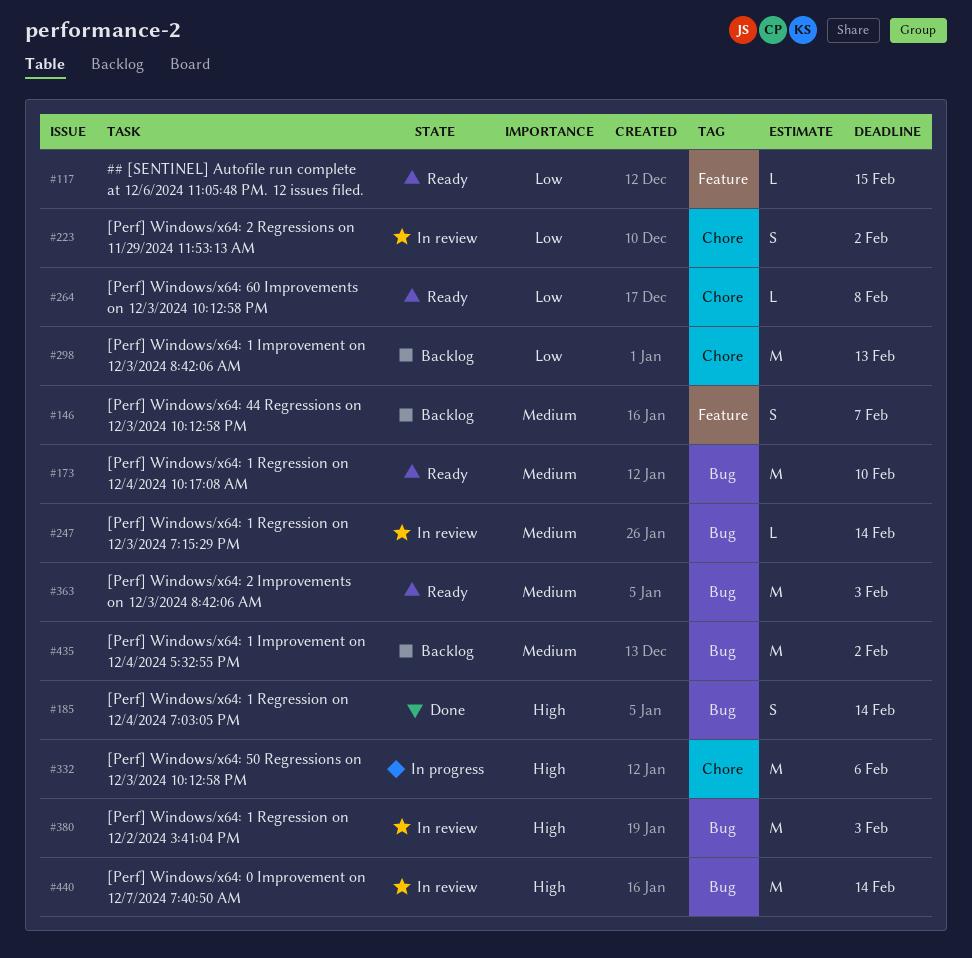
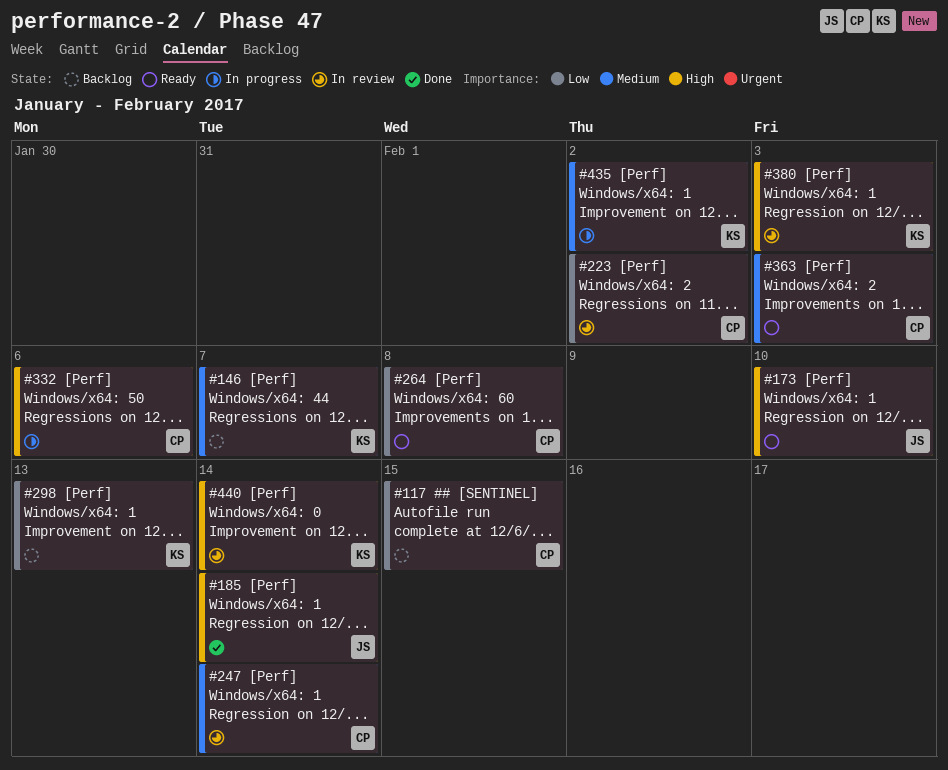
#117, status: Ready -> Backlog
#173, priority: Medium -> High
#435, status: Backlog -> In progress

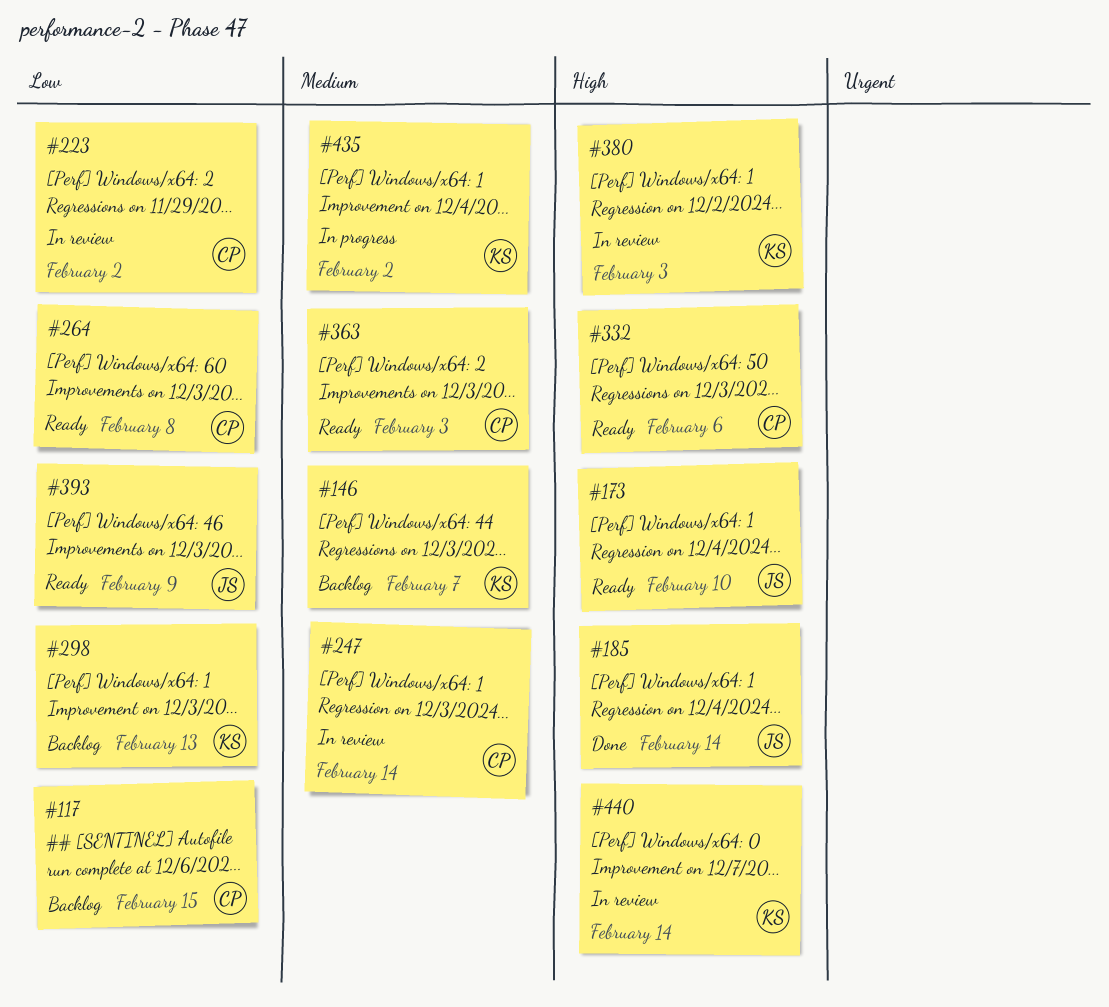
#332, status: In progress -> Ready
#393: none -> present

